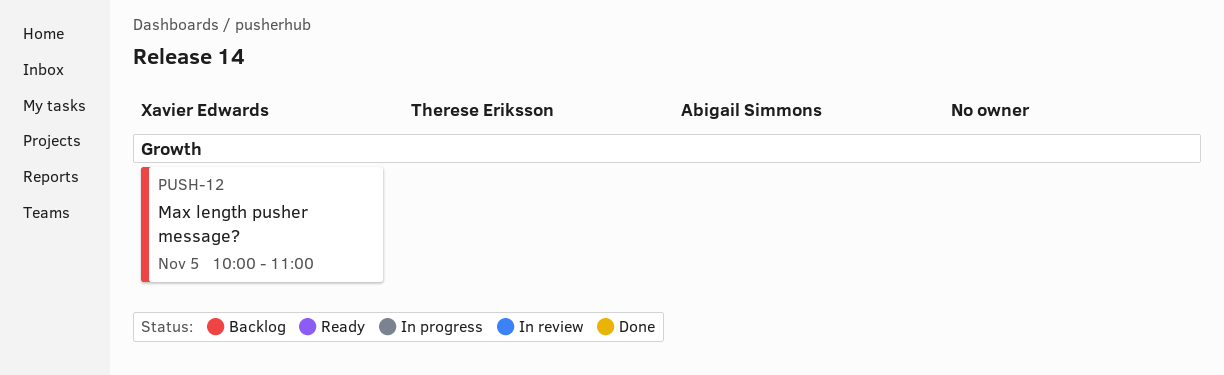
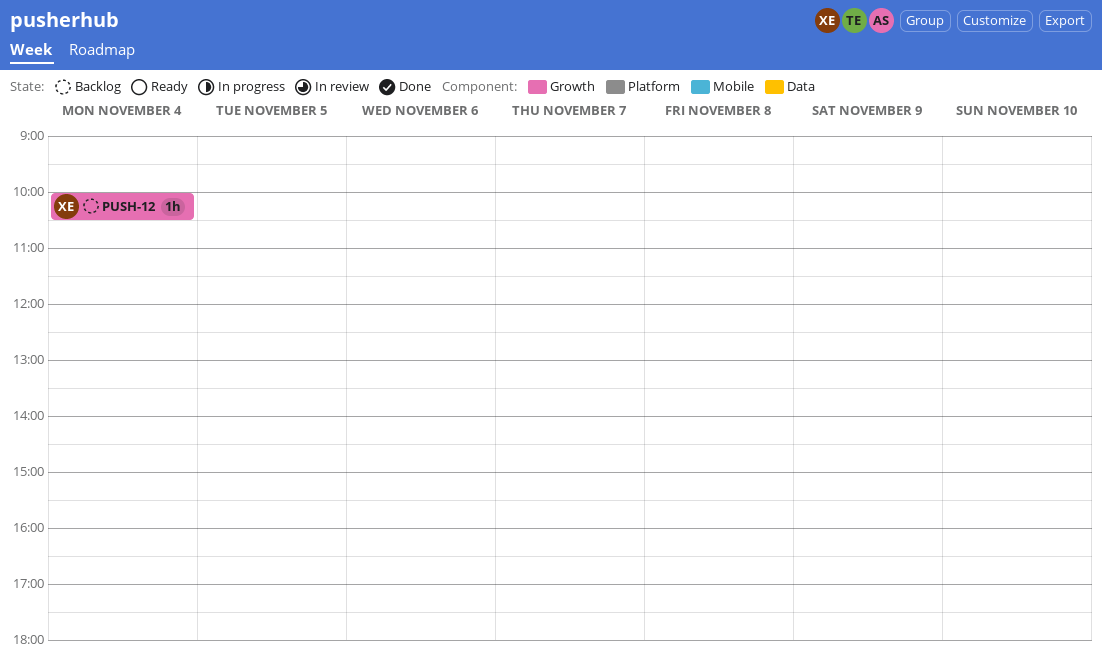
PUSH-12, day: Nov 5 -> Nov 4
PUSH-12, ends: 11:00 -> 10:30

